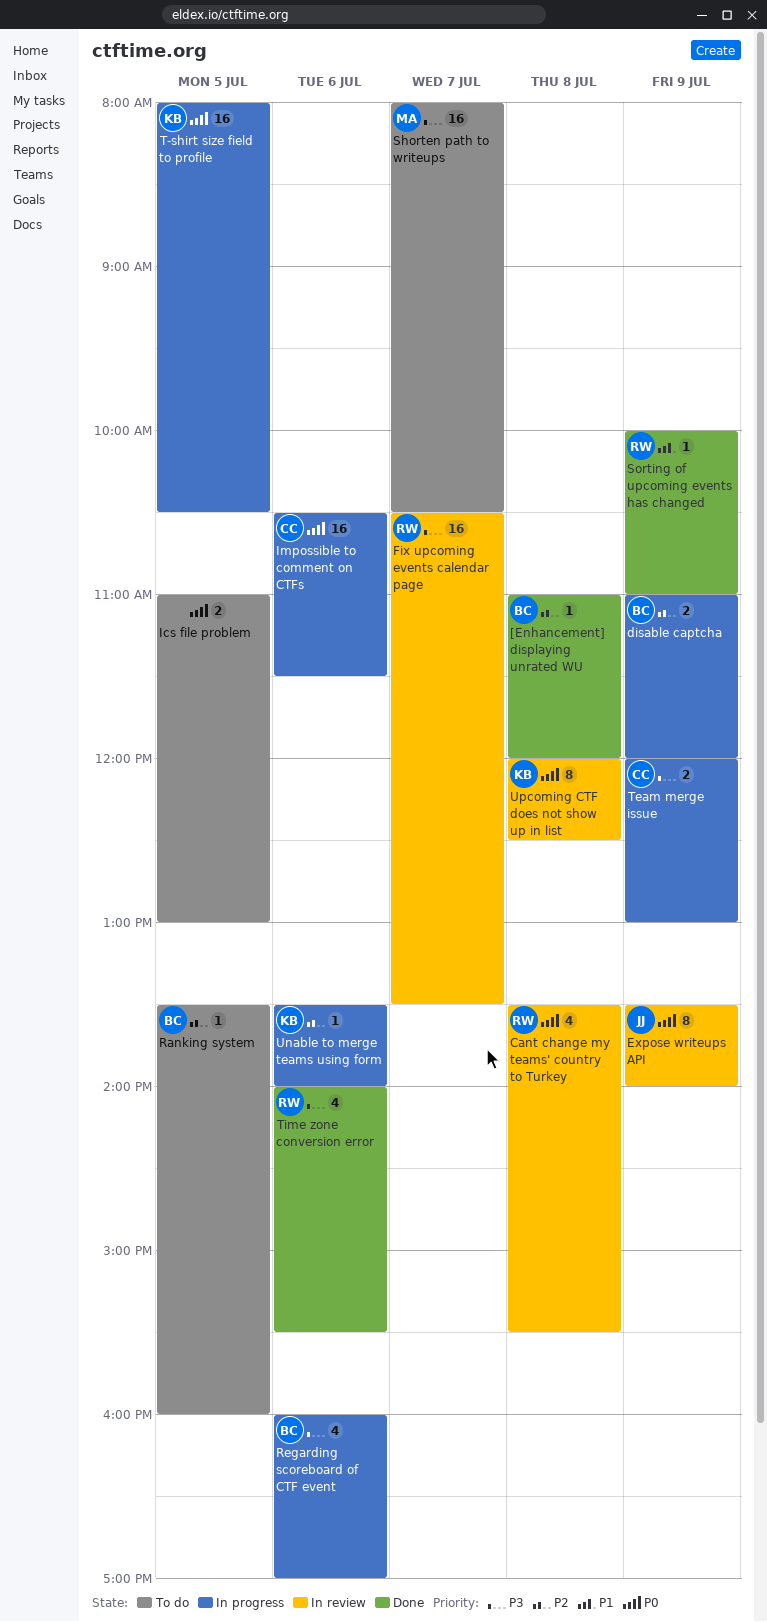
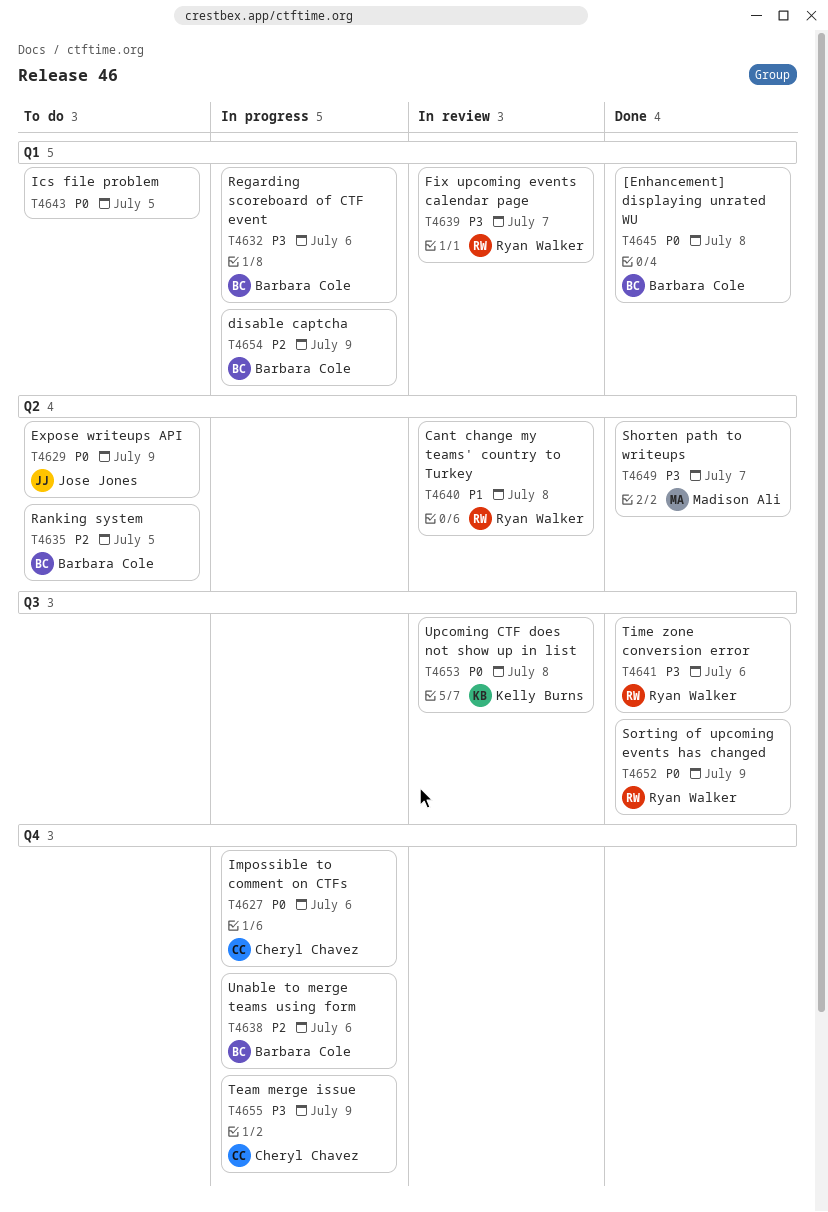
[Enhancement] displaying unrated WU, priority: P2 -> P0
Cant change my teams' country to Turkey, priority: P0 -> P1
Expose writeups API, status: In review -> To do
Shorten path to writeups, status: To do -> Done
Sorting of upcoming events has changed, priority: P1 -> P0
T-shirt size field to profile: present -> none
Unable to merge teams using form, owner: Kelly Burns -> Barbara Cole

